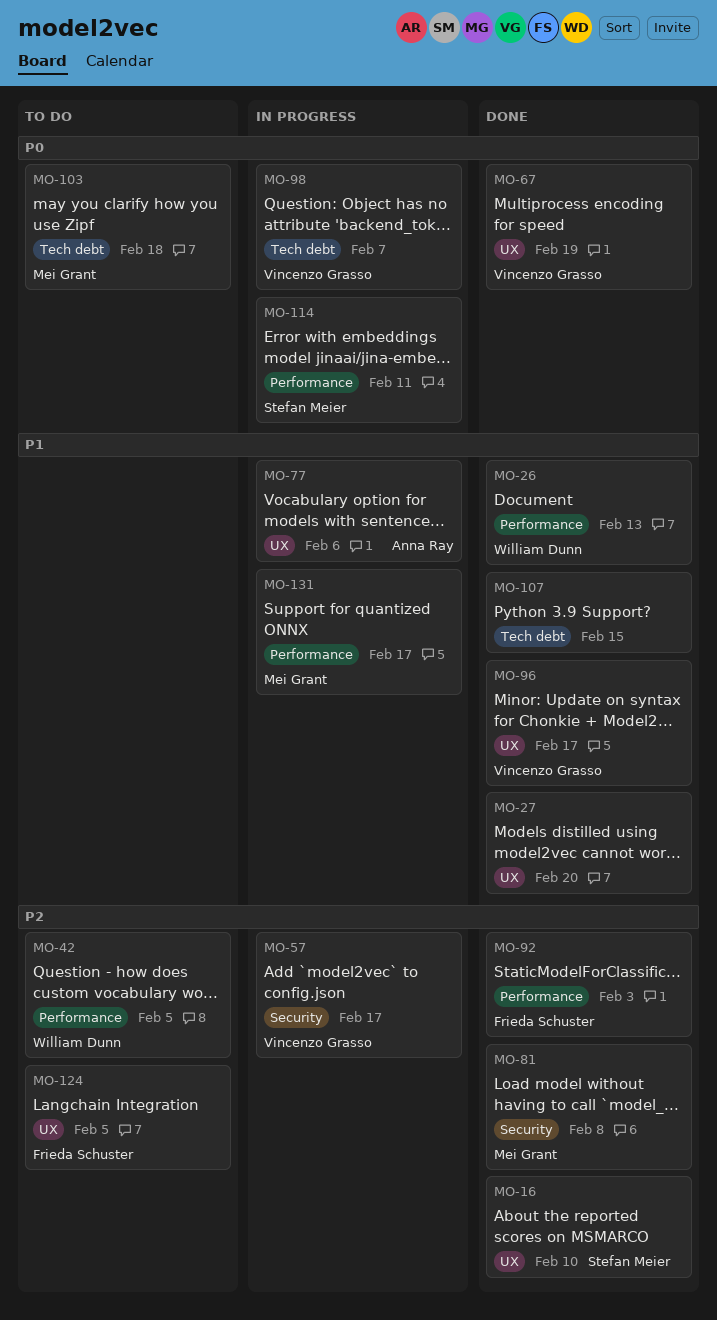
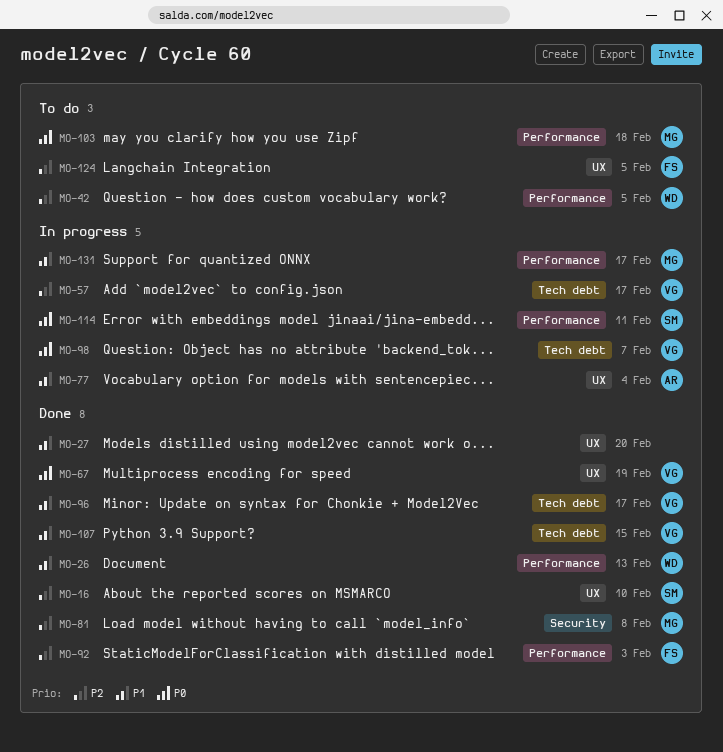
MO-57, label: Security -> Tech debt
MO-77, due: Feb 6 -> Feb 4
MO-96, label: UX -> Tech debt
MO-103, label: Tech debt -> Performance
MO-107, owner: none -> Vincenzo Grasso

